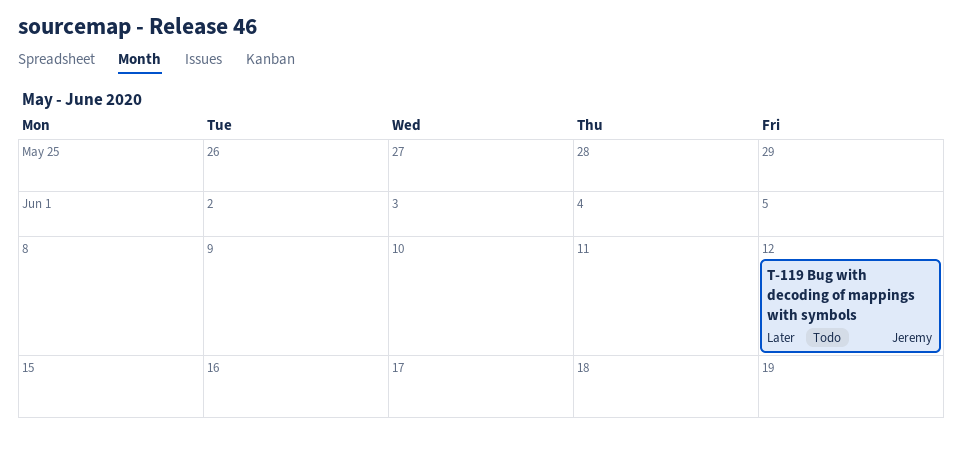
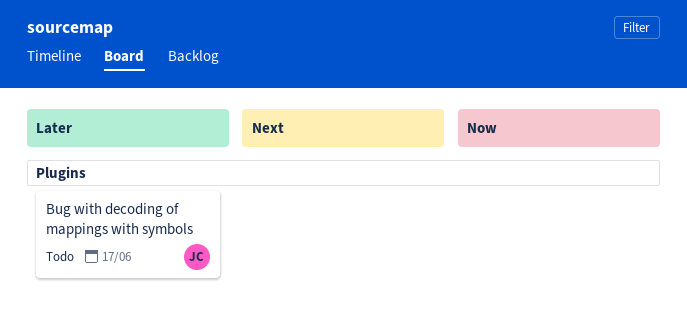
Bug with decoding of mappings with symbols, due: Jun 12 -> Jun 17

